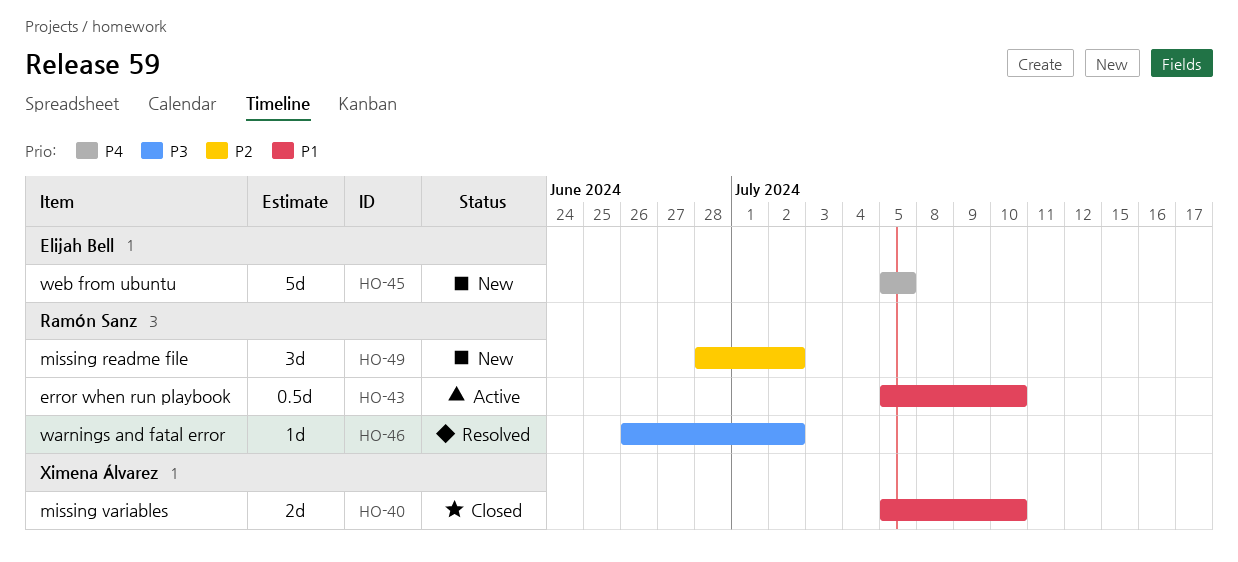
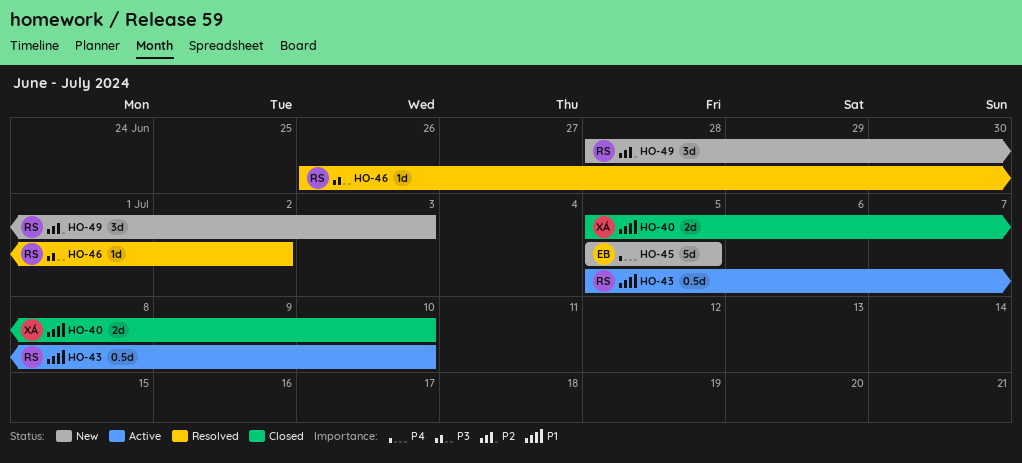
HO-49, due: Jul 2 -> Jul 3

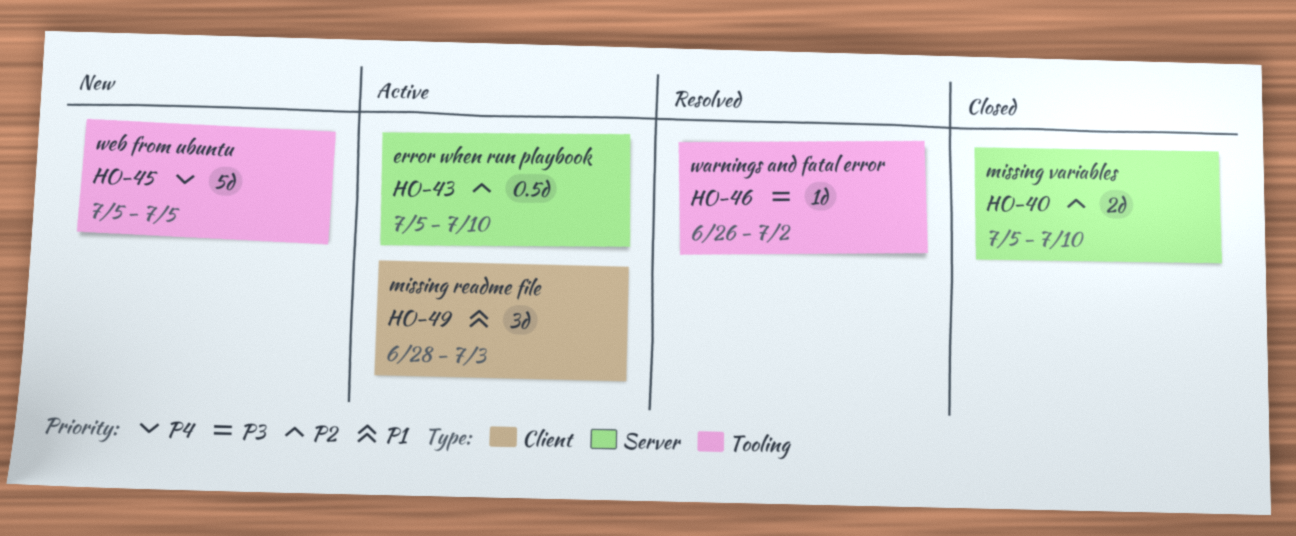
HO-40, priority: P1 -> P2
HO-43, priority: P1 -> P2
HO-49, status: New -> Active
HO-49, priority: P2 -> P1

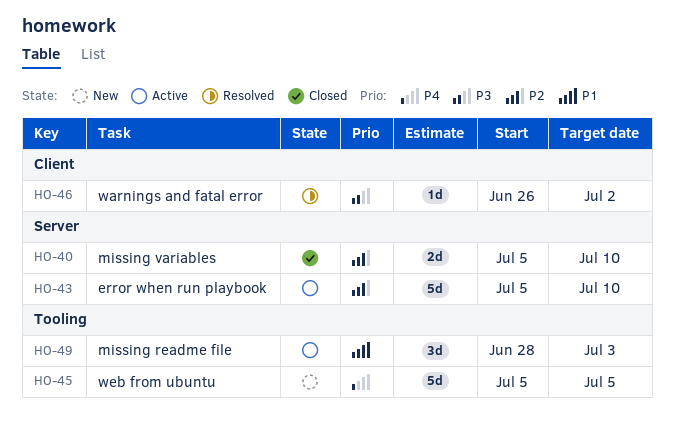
HO-43, estimate: 0.5d -> 5d
HO-46, label: Tooling -> Client
HO-49, label: Client -> Tooling

